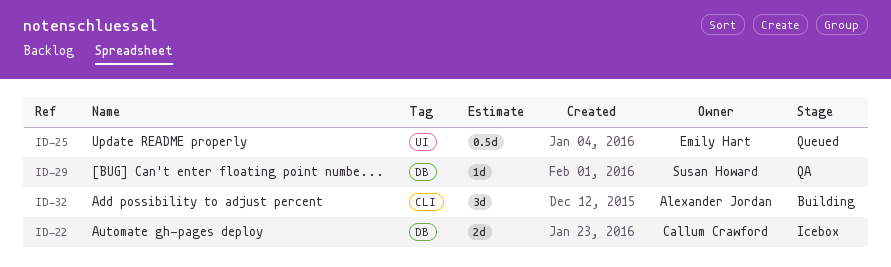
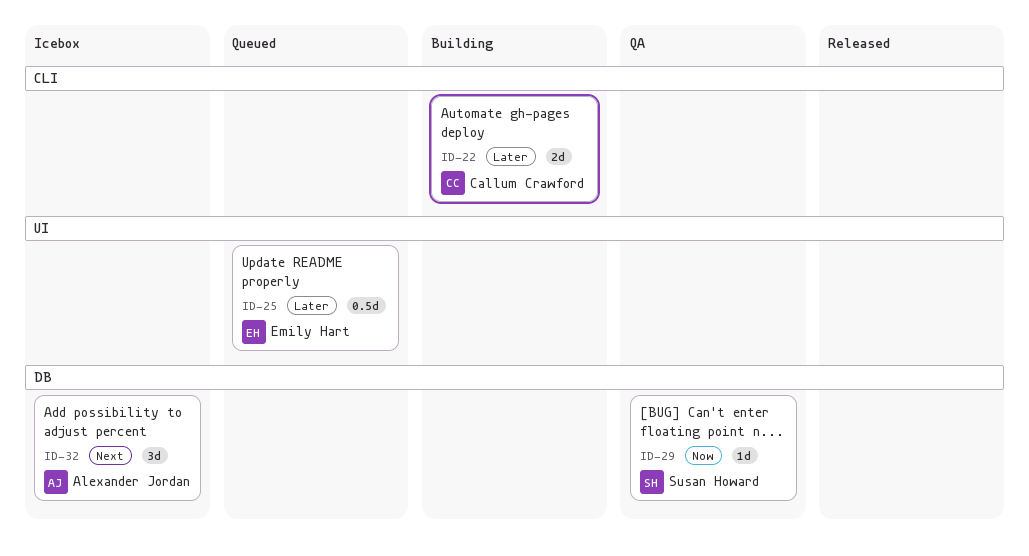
ID-22, status: Icebox -> Building
ID-22, label: DB -> CLI
ID-32, status: Building -> Icebox
ID-32, label: CLI -> DB

